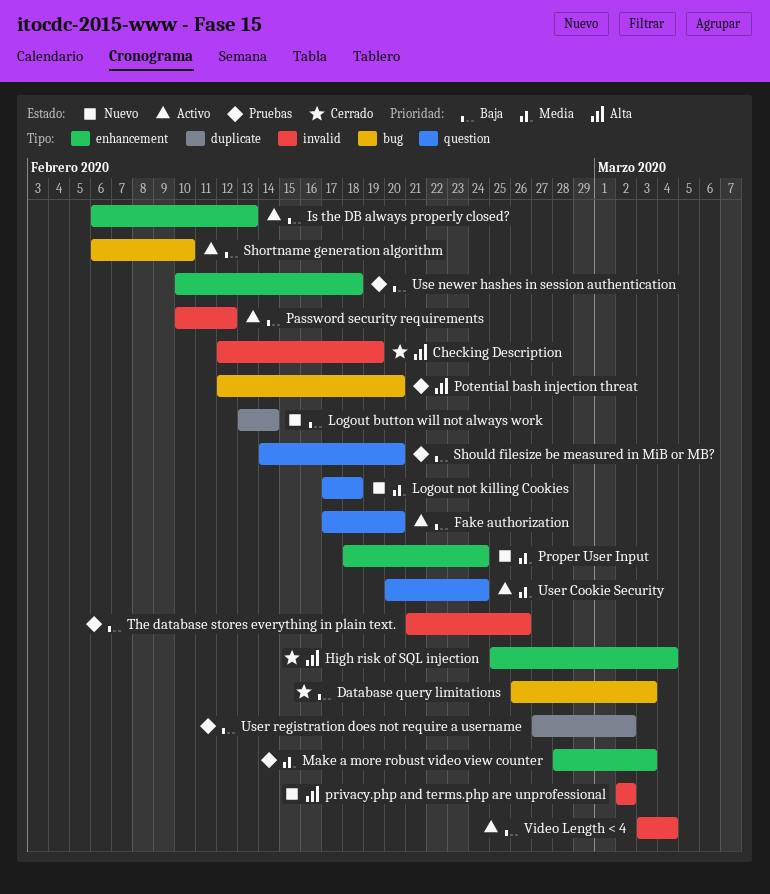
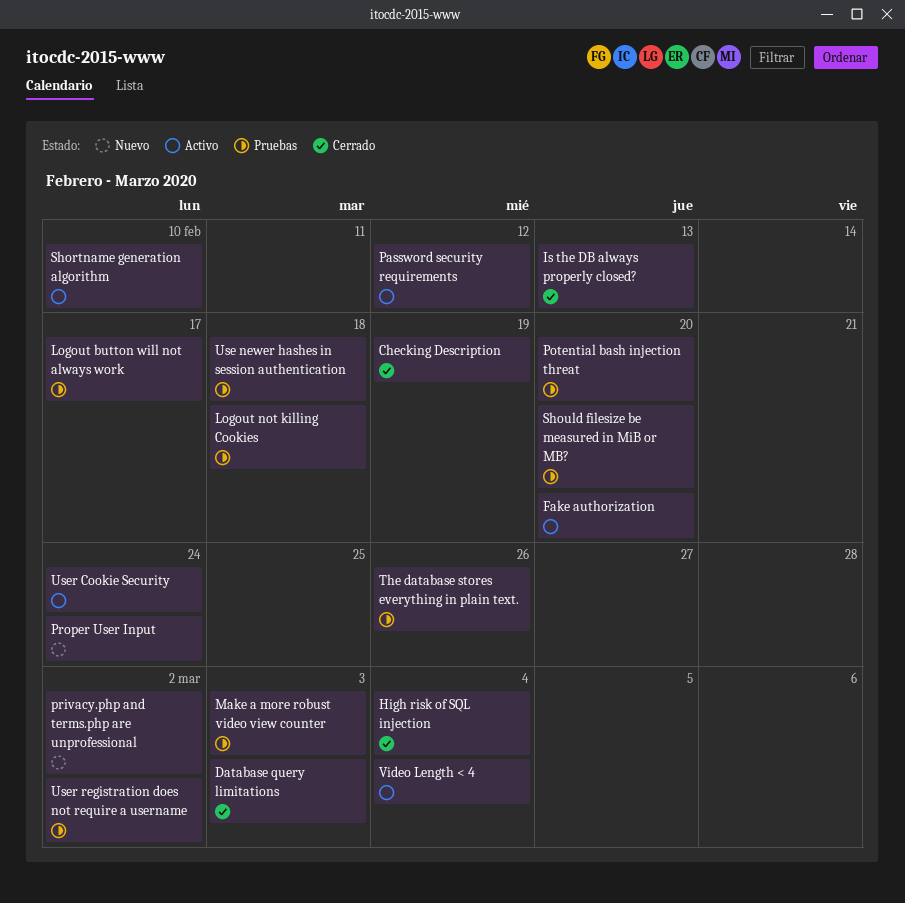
Is the DB always properly closed?, status: Activo -> Cerrado
Logout button will not always work, status: Nuevo -> Pruebas
Logout button will not always work, due: Feb 14 -> Feb 17
Logout not killing Cookies, status: Nuevo -> Pruebas

